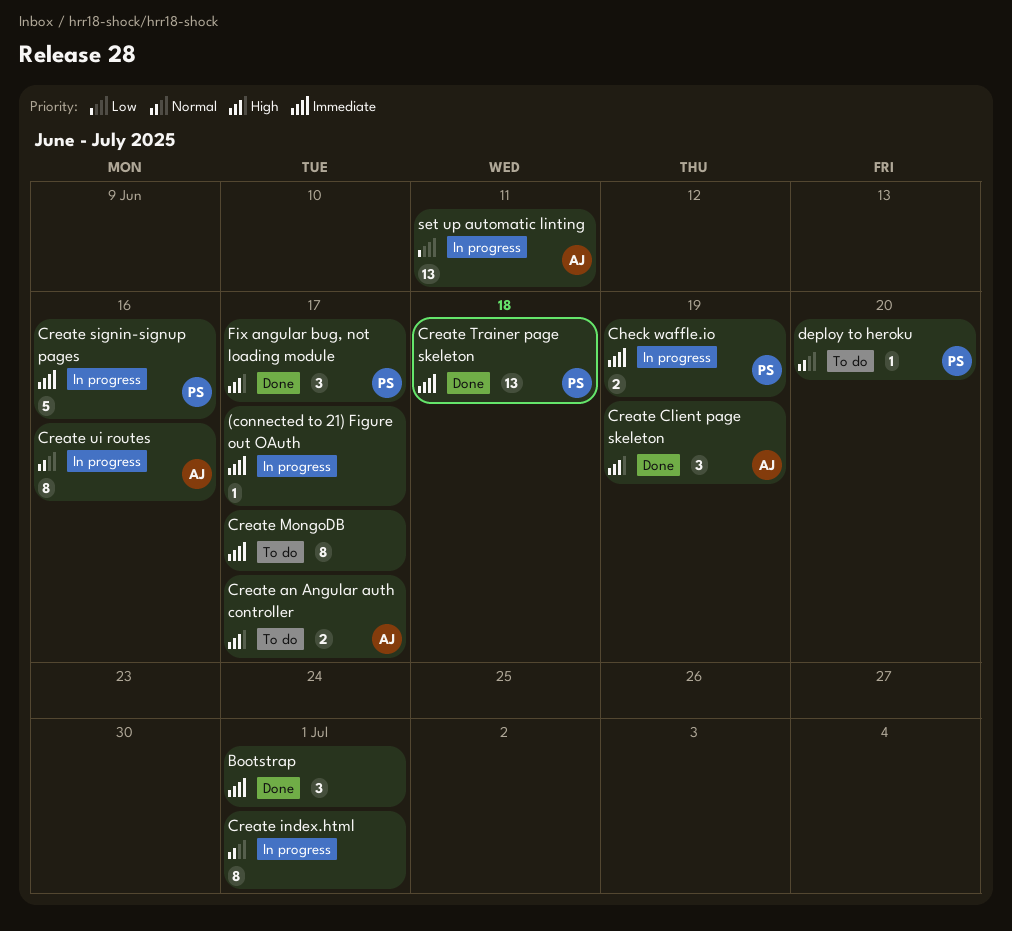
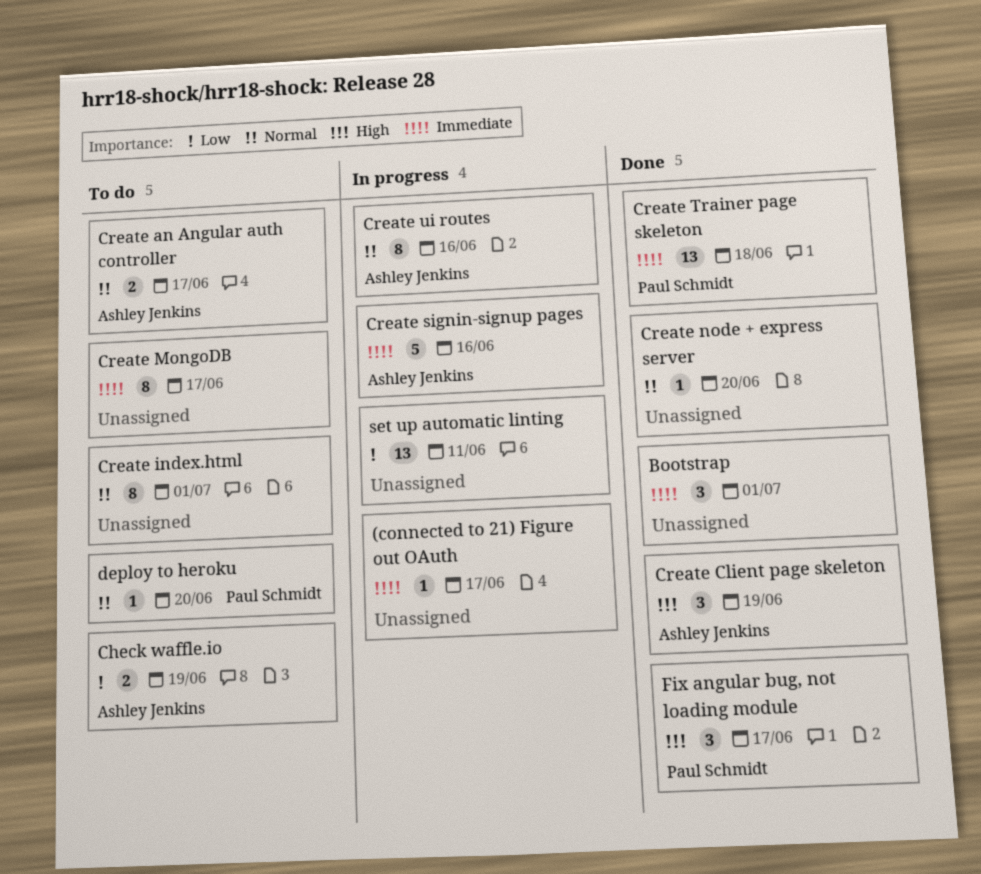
Check waffle.io, status: In progress -> To do
Check waffle.io, owner: Paul Schmidt -> Ashley Jenkins
Check waffle.io, priority: Immediate -> Low
Create an Angular auth controller, priority: High -> Normal
Create index.html, status: In progress -> To do
Create node + express server: none -> present
Create signin-signup pages, owner: Paul Schmidt -> Ashley Jenkins
set up automatic linting, owner: Ashley Jenkins -> none

